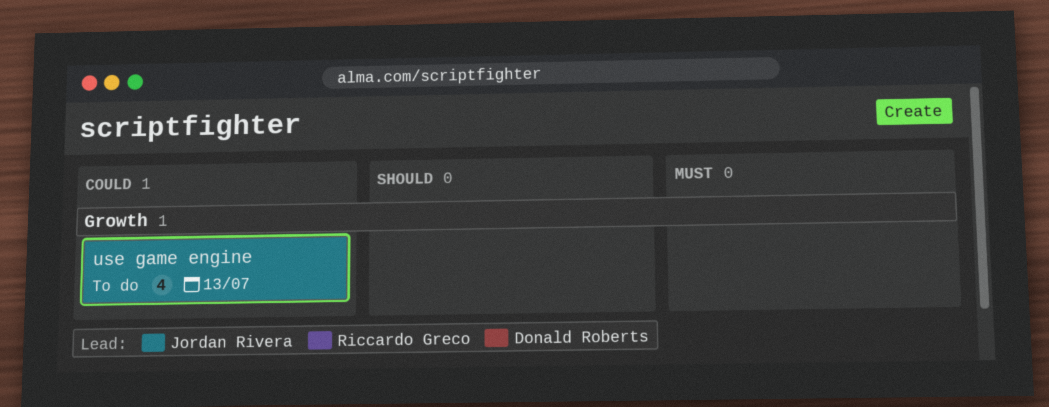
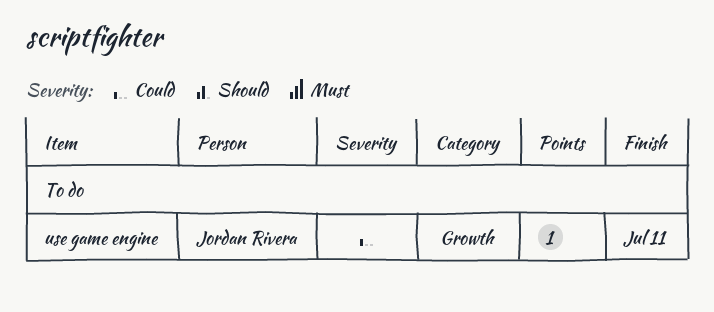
use game engine, estimate: 4 -> 1
use game engine, due: Jul 13 -> Jul 11

